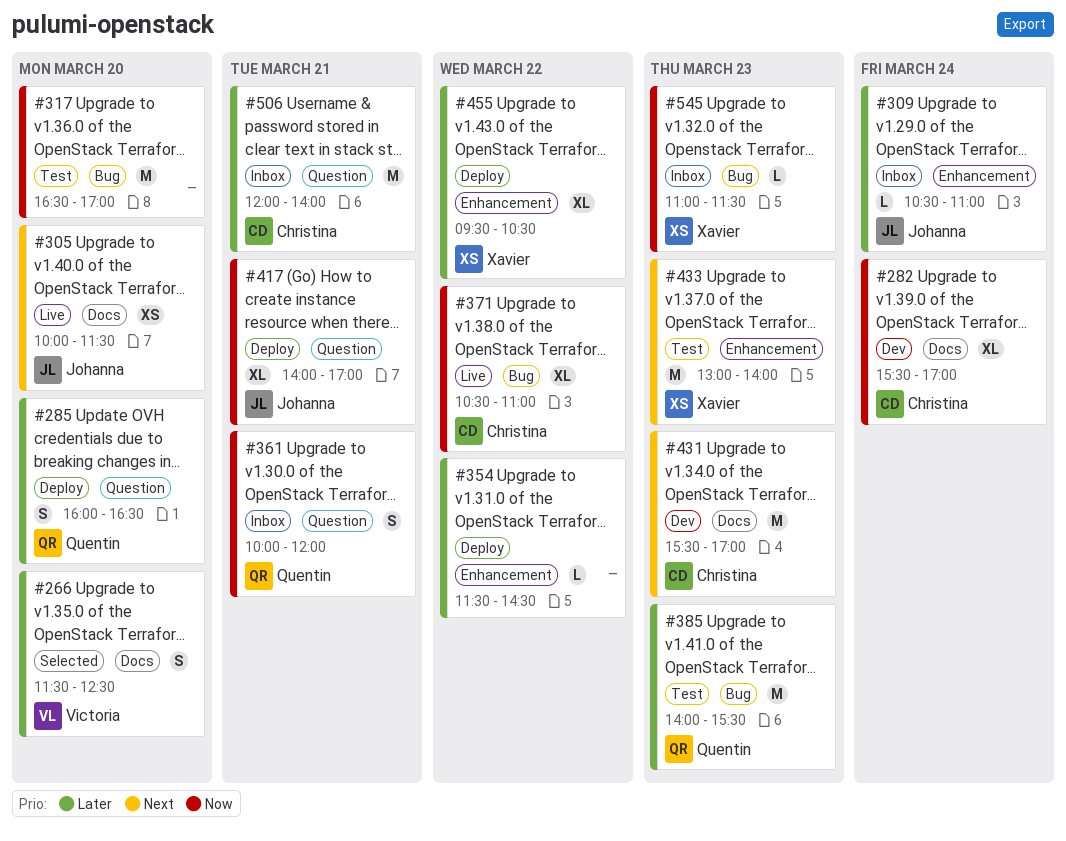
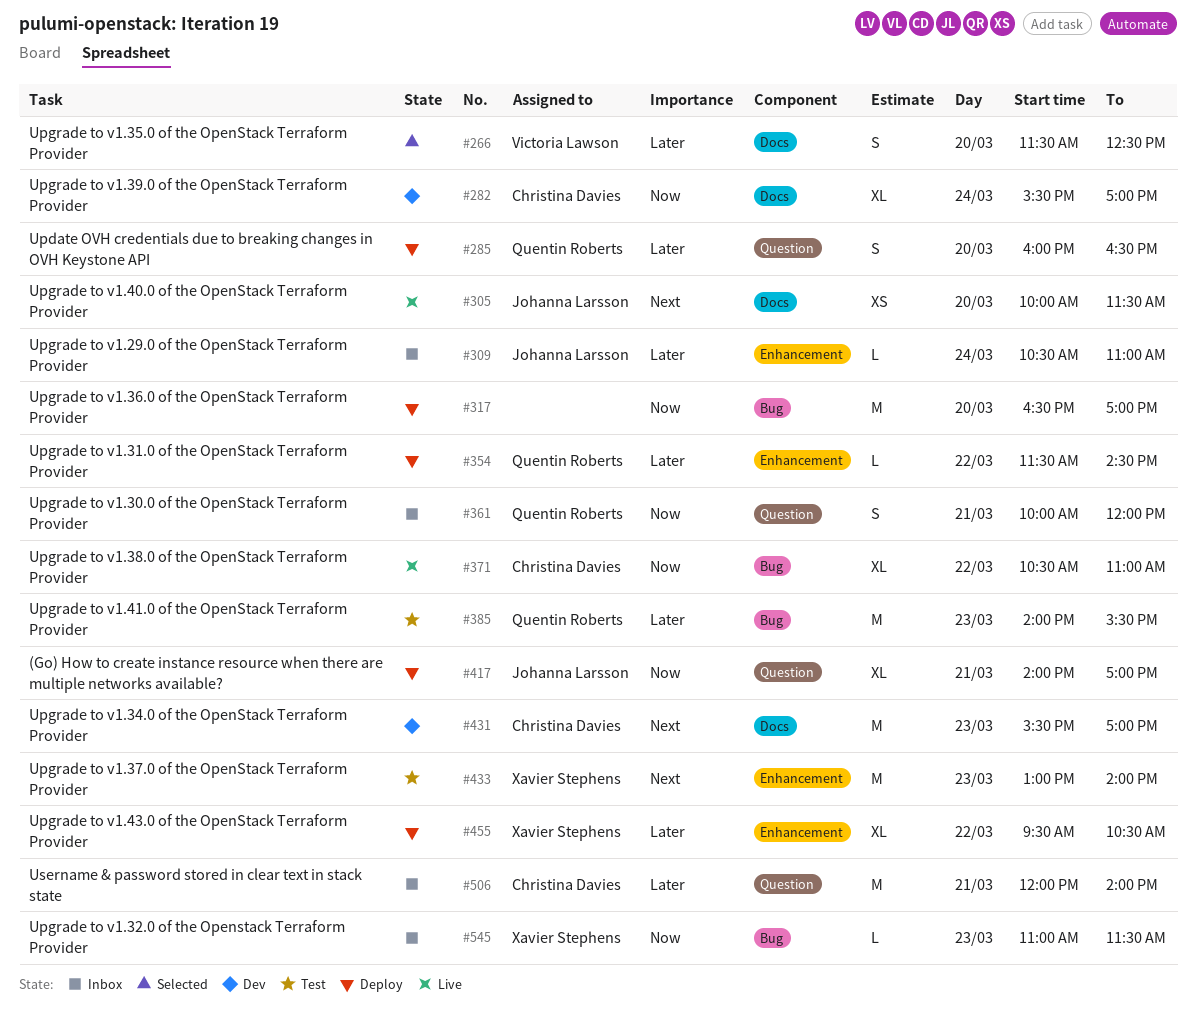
#317, status: Test -> Deploy
#354, owner: none -> Quentin Roberts

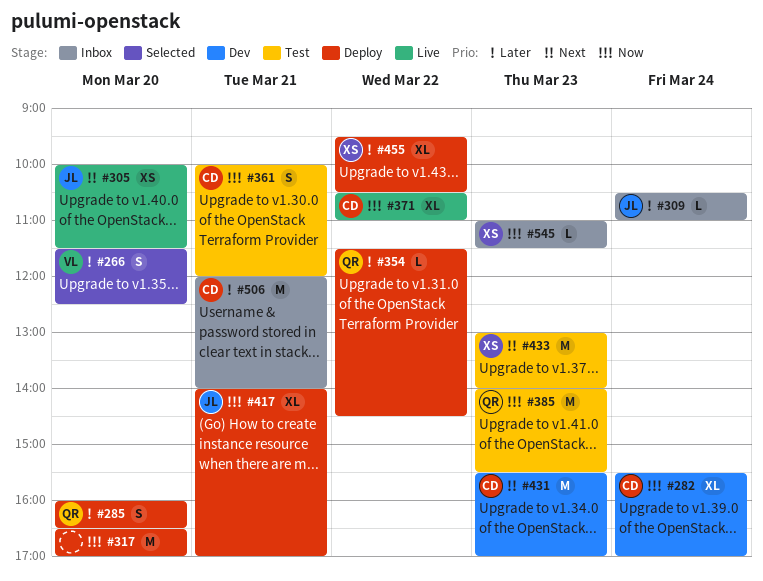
#361, status: Inbox -> Test
#361, owner: Quentin Roberts -> Christina Davies
#385, priority: Later -> Now

